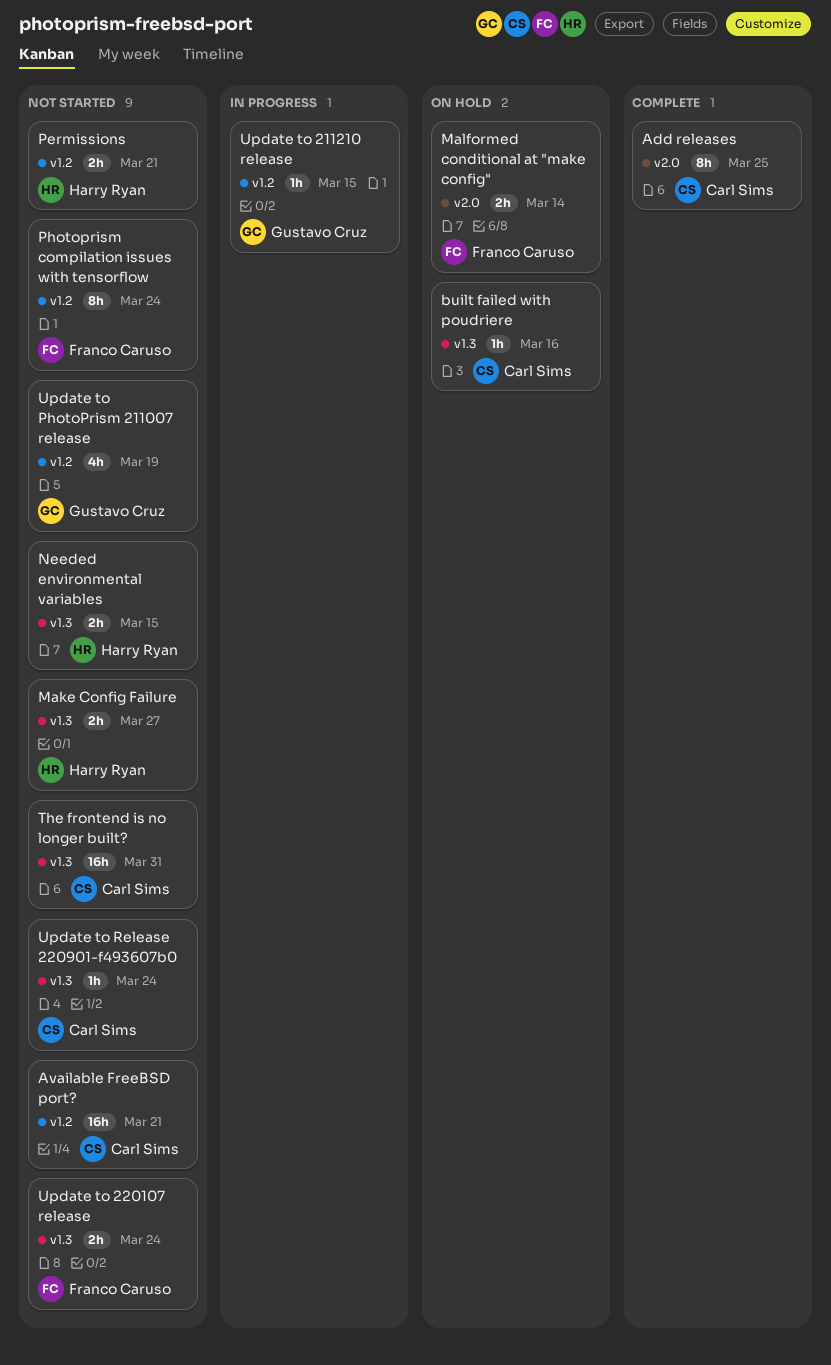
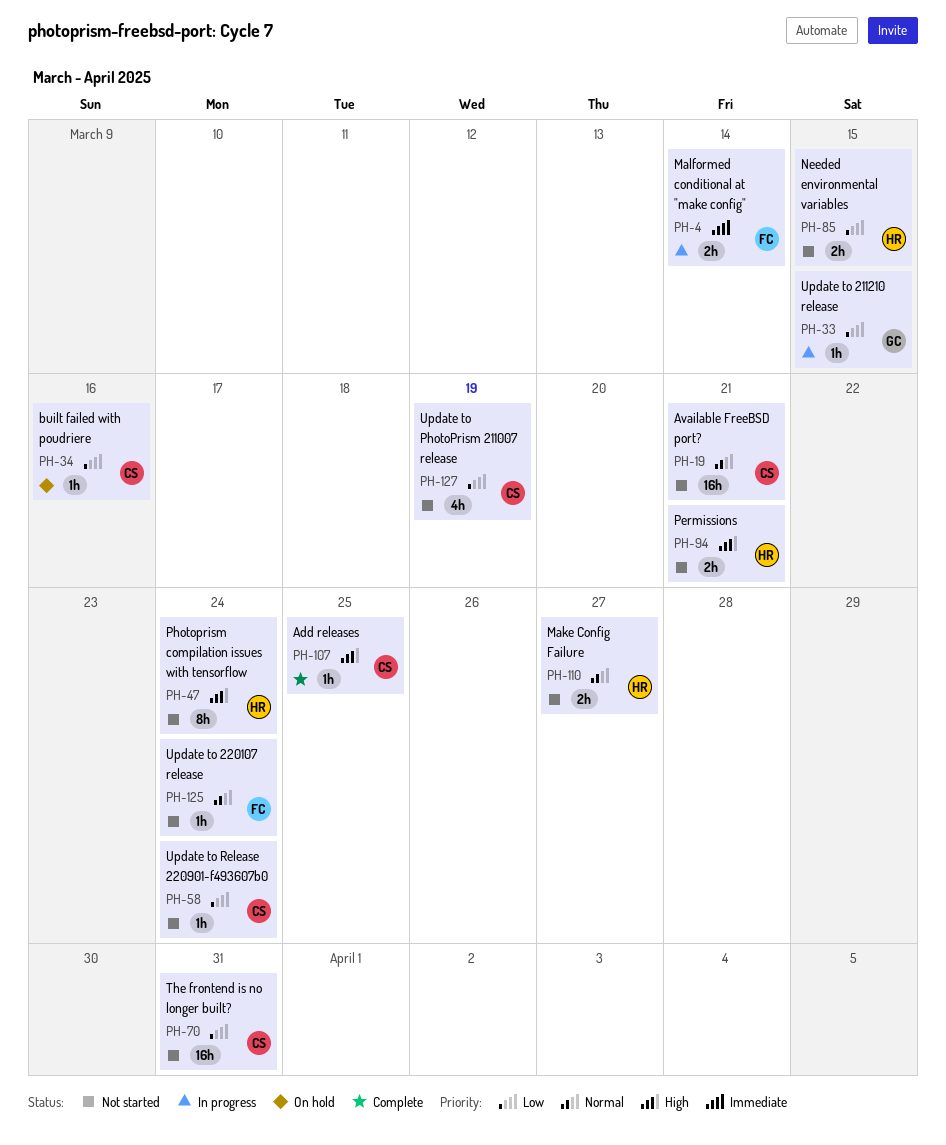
Add releases, estimate: 8h -> 1h
Malformed conditional at "make config", status: On hold -> In progress
Photoprism compilation issues with tensorflow, owner: Franco Caruso -> Harry Ryan
Update to 220107 release, estimate: 2h -> 1h
Update to PhotoPrism 211007 release, owner: Gustavo Cruz -> Carl Sims

